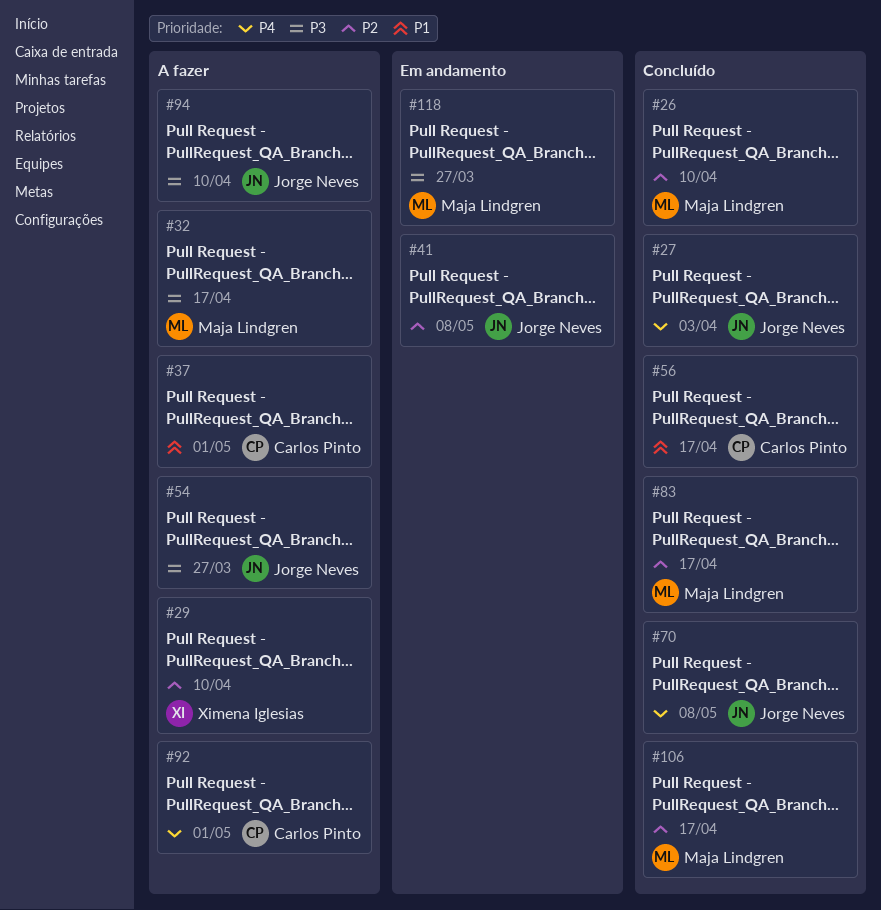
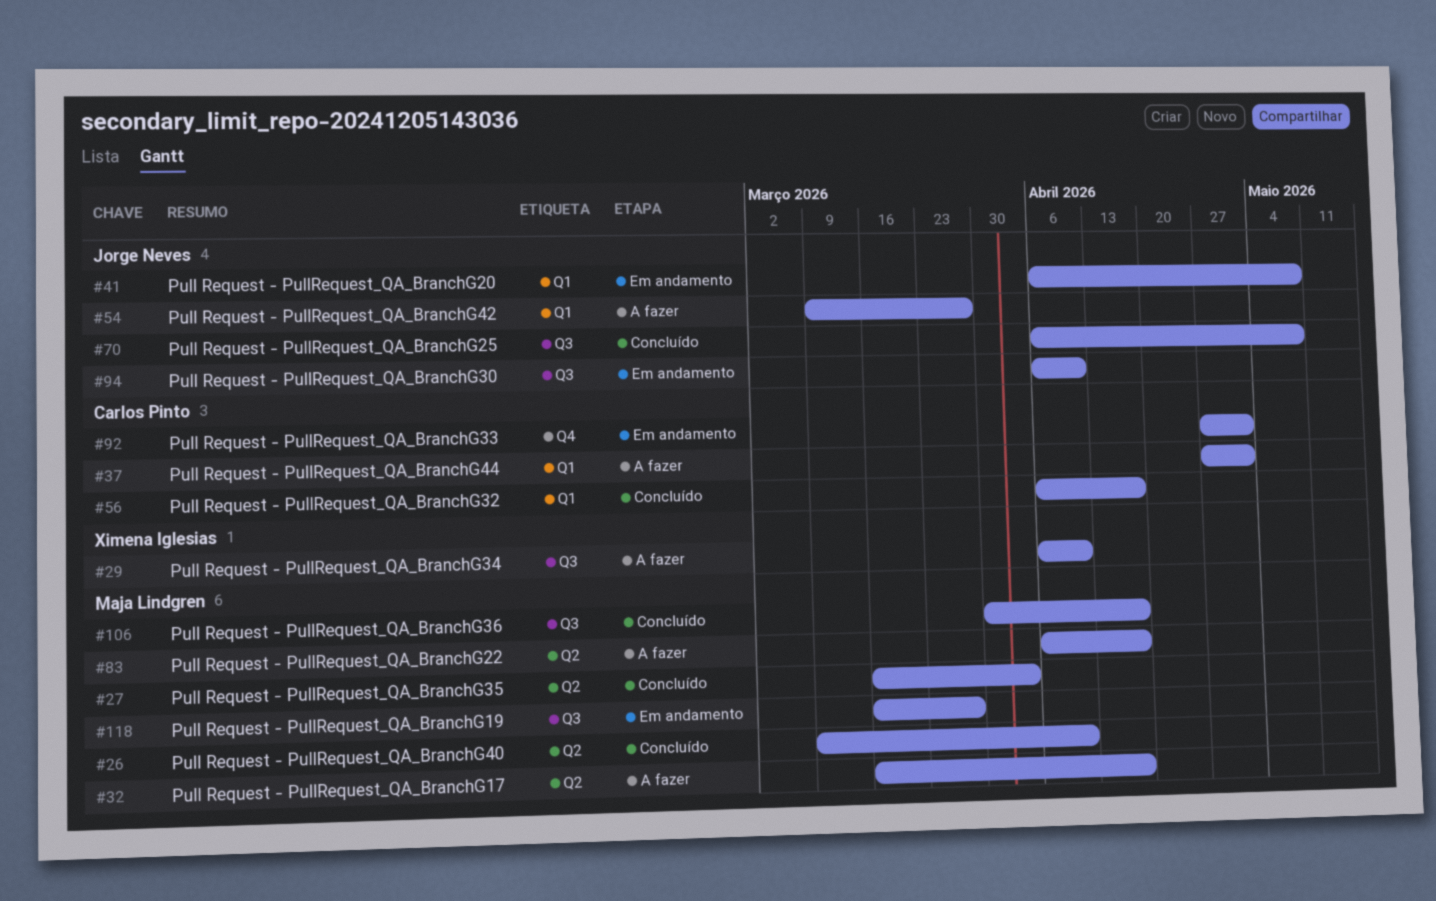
#27, owner: Jorge Neves -> Maja Lindgren
#83, status: Concluído -> A fazer
#92, status: A fazer -> Em andamento
#94, status: A fazer -> Em andamento

